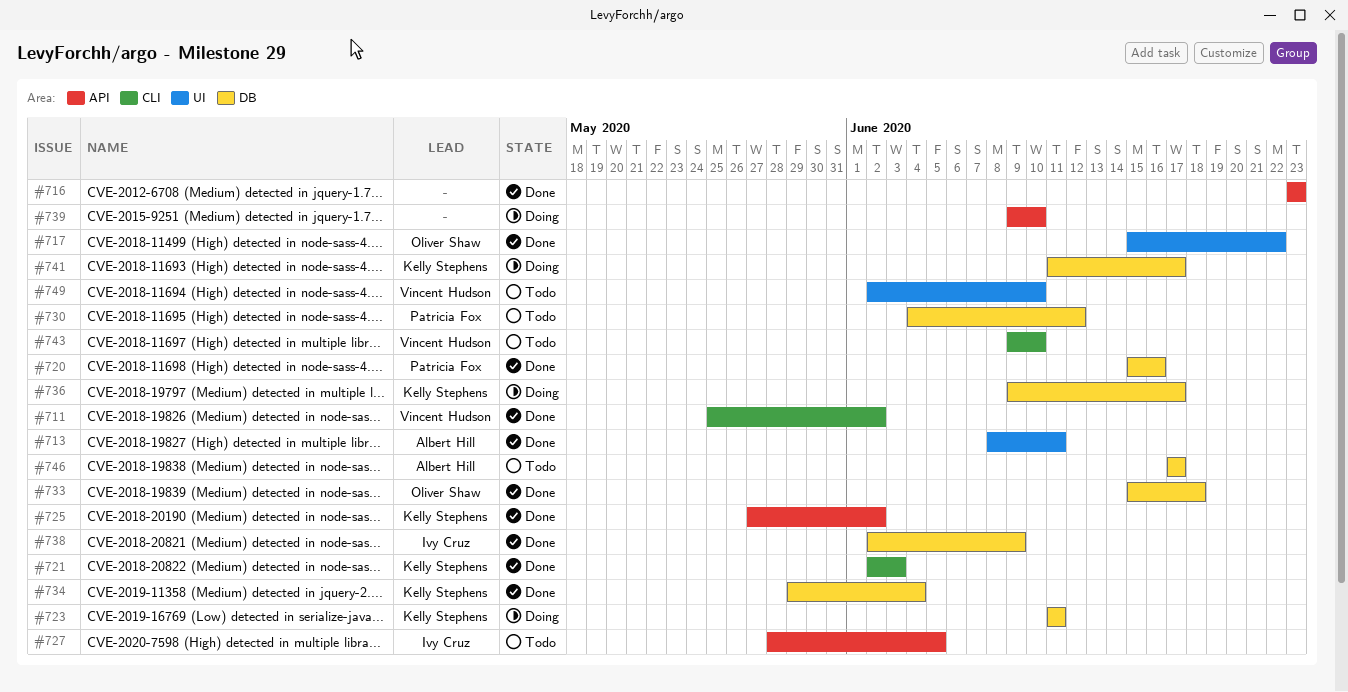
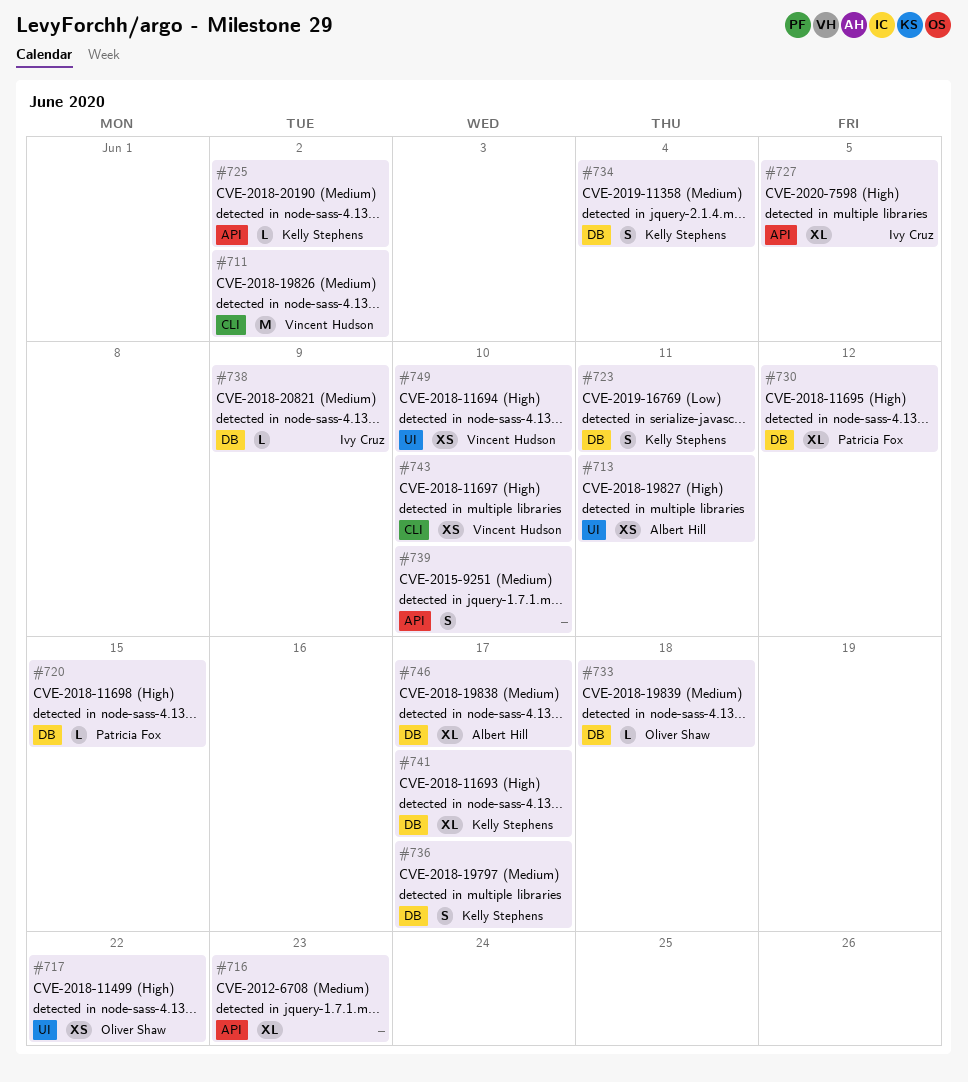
#720, due: Jun 16 -> Jun 15
#721: present -> none

